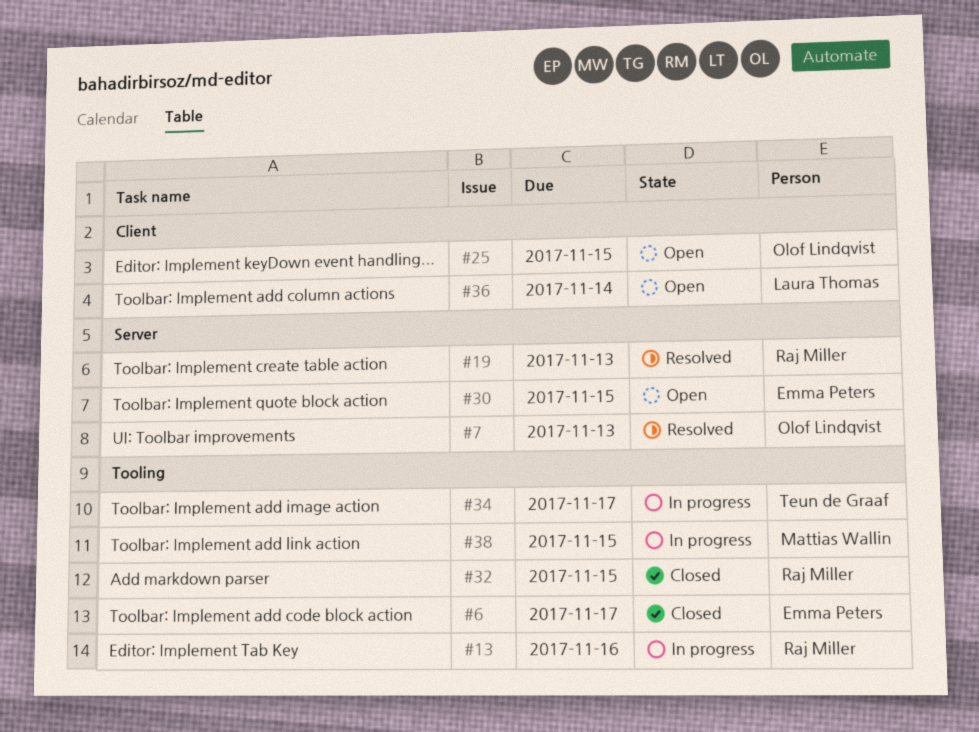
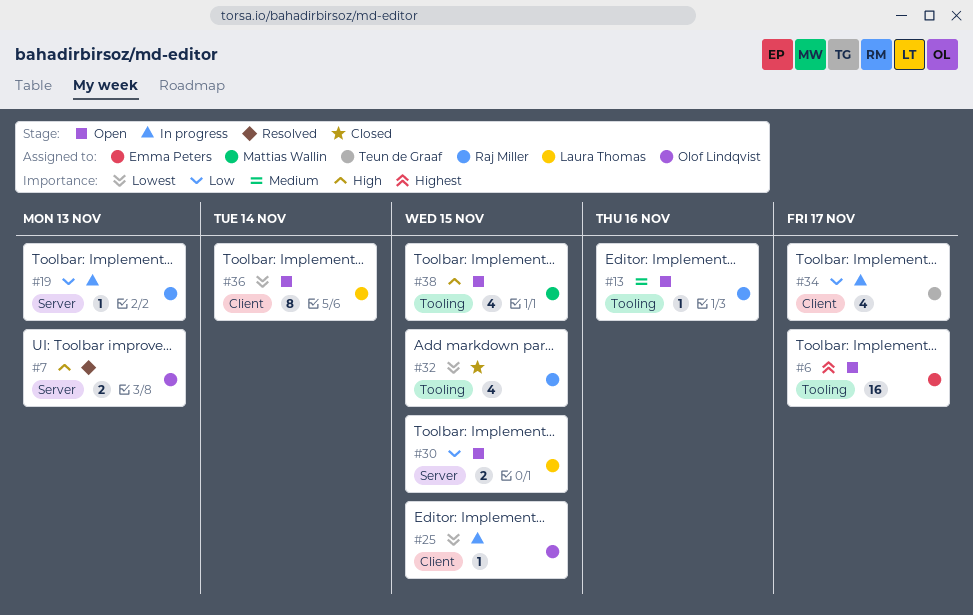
#6, status: Closed -> Open
#13, status: In progress -> Open
#19, status: Resolved -> In progress
#25, status: Open -> In progress
#30, owner: Emma Peters -> Laura Thomas
#34, label: Tooling -> Client
#38, status: In progress -> Open

